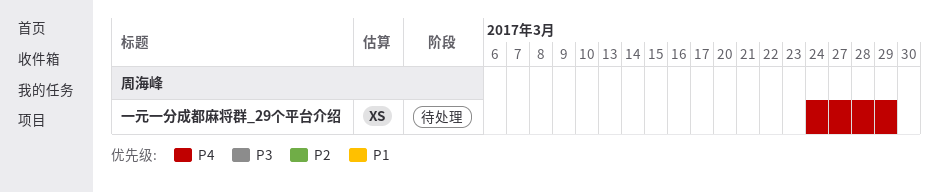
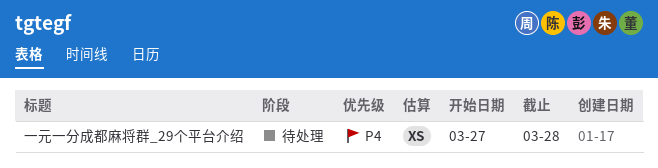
一元一分成都麻将群_29个平台介绍, start: Mar 24 -> Mar 27
一元一分成都麻将群_29个平台介绍, due: Mar 29 -> Mar 28

